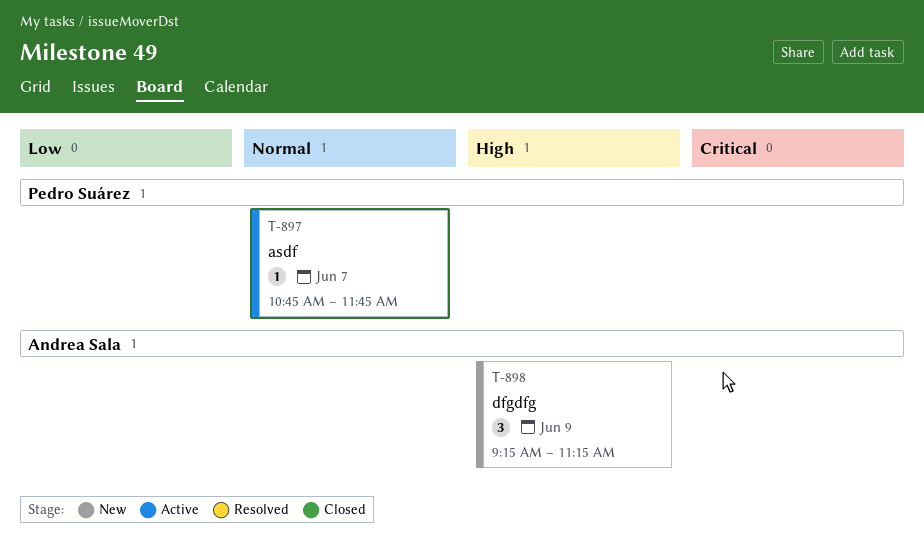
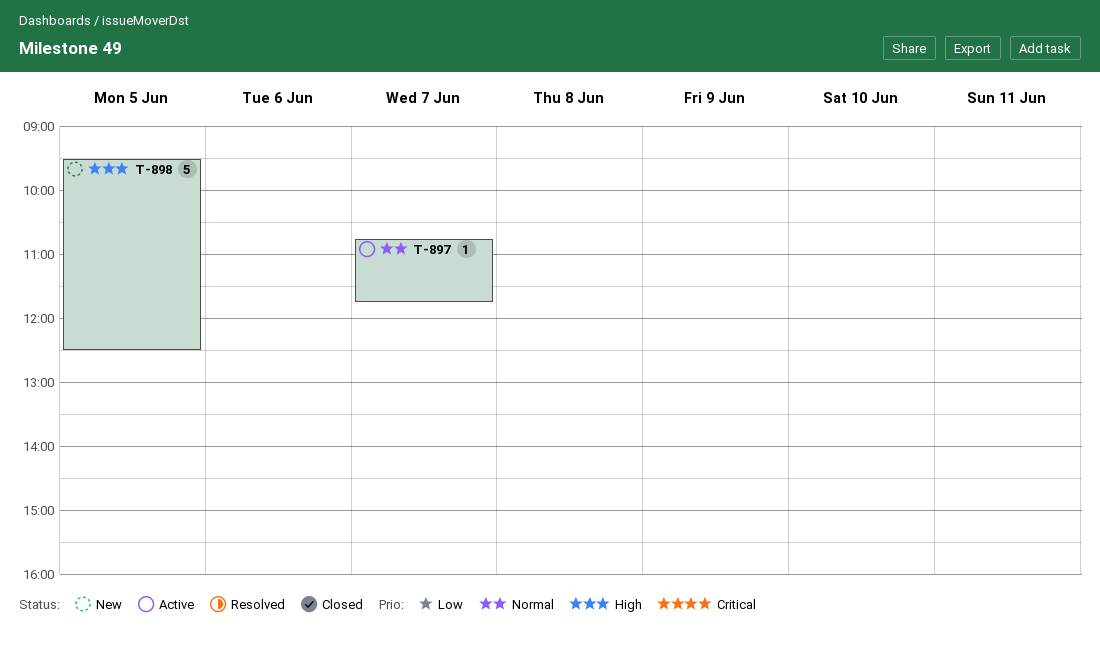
T-898, estimate: 3 -> 5
T-898, day: Jun 9 -> Jun 5
T-898, begins: 09:15 -> 09:30
T-898, ends: 11:15 -> 12:30

